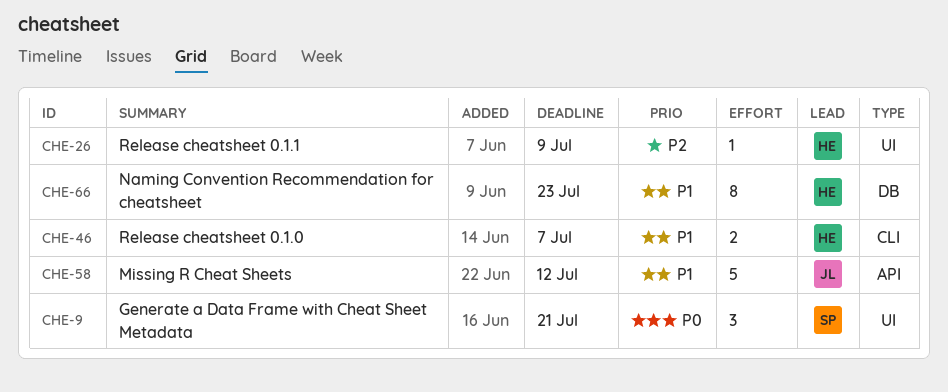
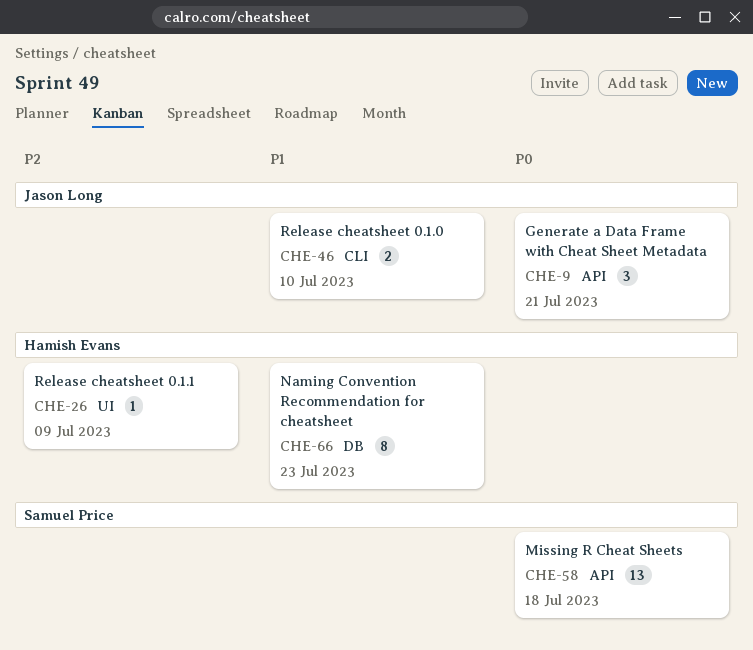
CHE-9, owner: Samuel Price -> Jason Long
CHE-9, label: UI -> API
CHE-46, owner: Hamish Evans -> Jason Long
CHE-46, due: Jul 7 -> Jul 10
CHE-58, owner: Jason Long -> Samuel Price
CHE-58, priority: P1 -> P0
CHE-58, estimate: 5 -> 13
CHE-58, due: Jul 12 -> Jul 18

